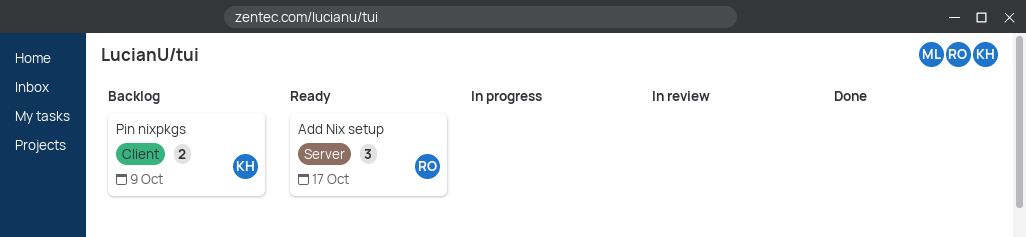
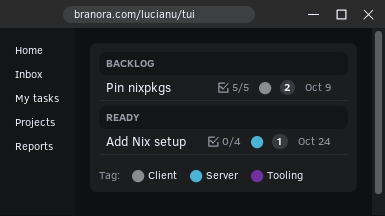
Add Nix setup, estimate: 3 -> 1
Add Nix setup, due: Oct 17 -> Oct 24

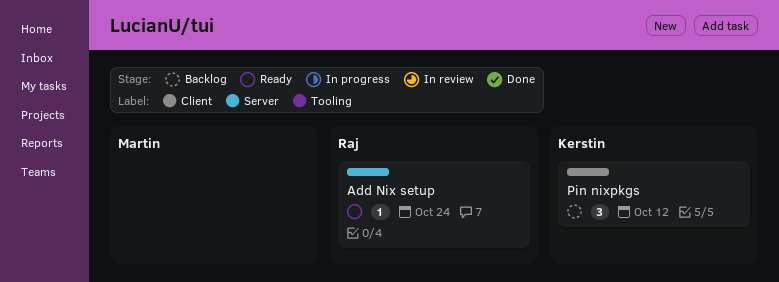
Pin nixpkgs, estimate: 2 -> 3
Pin nixpkgs, due: Oct 9 -> Oct 12

